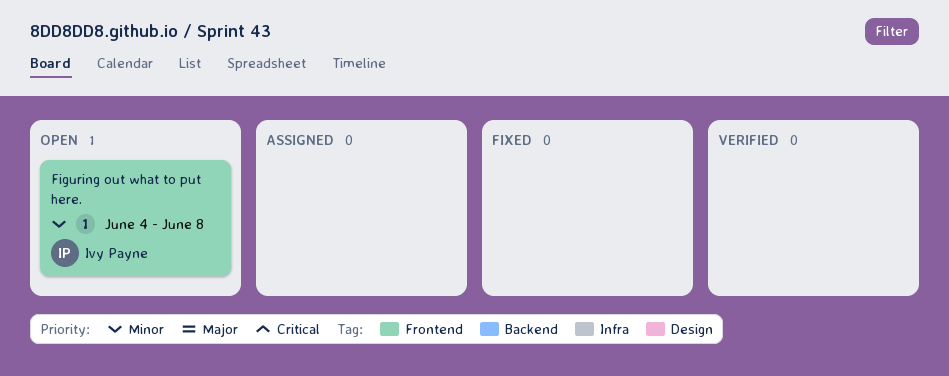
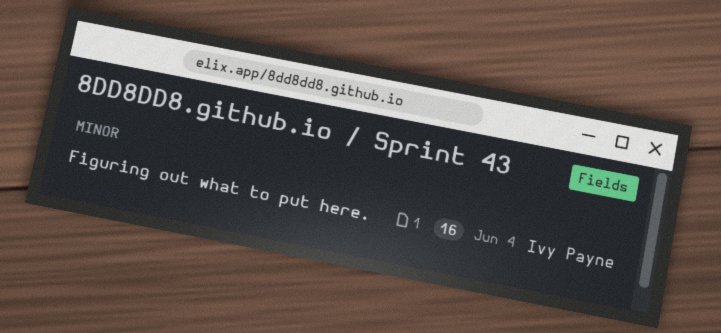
Figuring out what to put here., estimate: 1 -> 16
Figuring out what to put here., due: Jun 8 -> Jun 4

